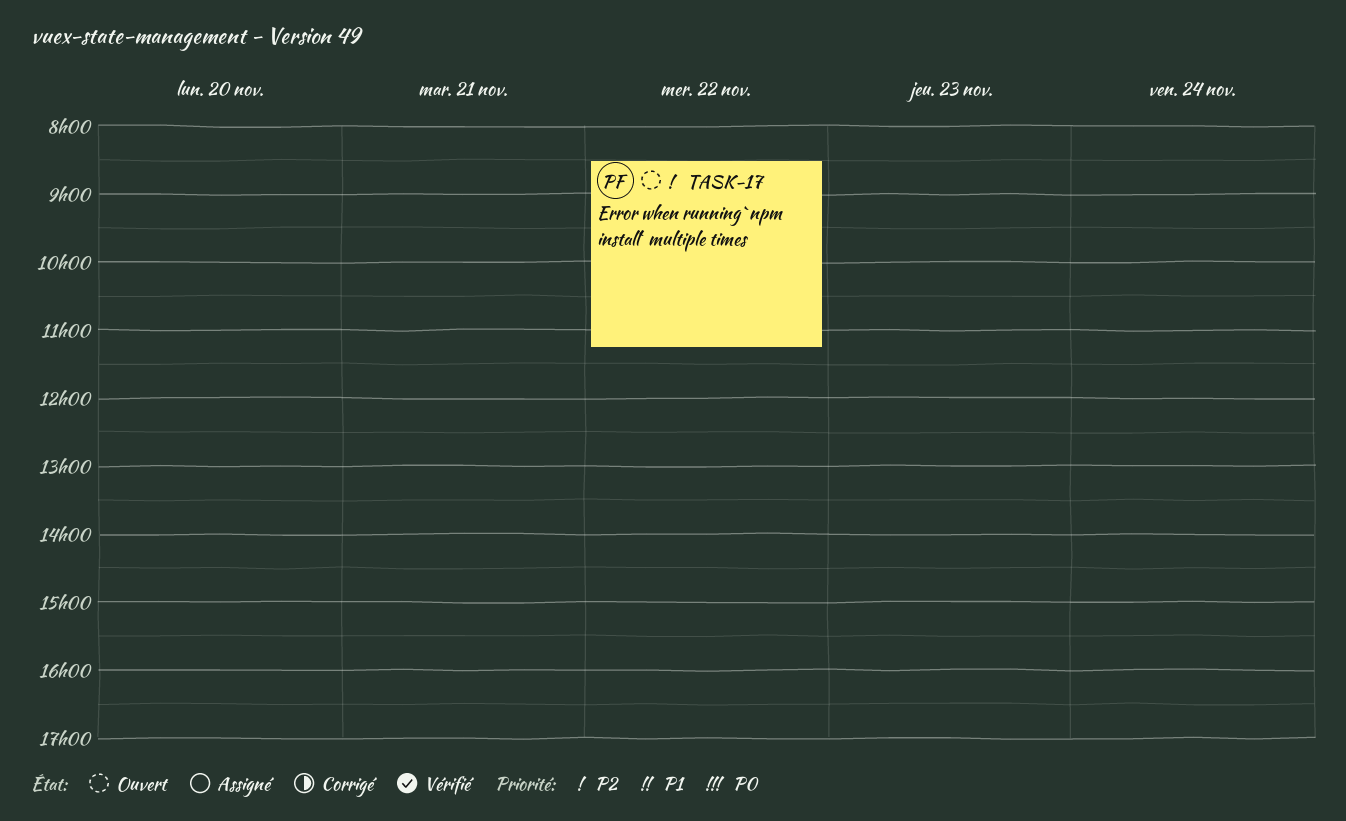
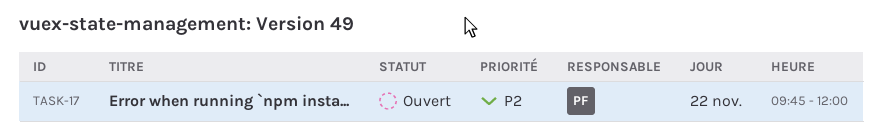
TASK-17, begins: 08:30 -> 09:45
TASK-17, ends: 11:15 -> 12:00

